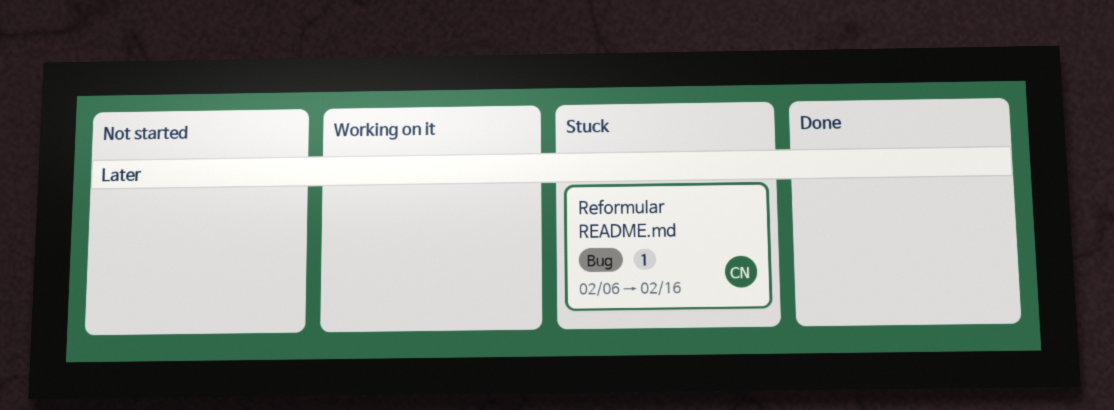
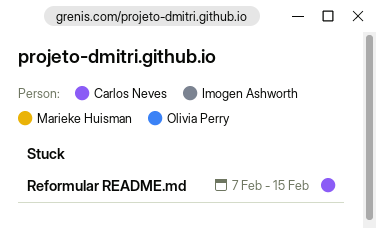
Reformular README.md, start: Feb 6 -> Feb 7
Reformular README.md, due: Feb 16 -> Feb 15

